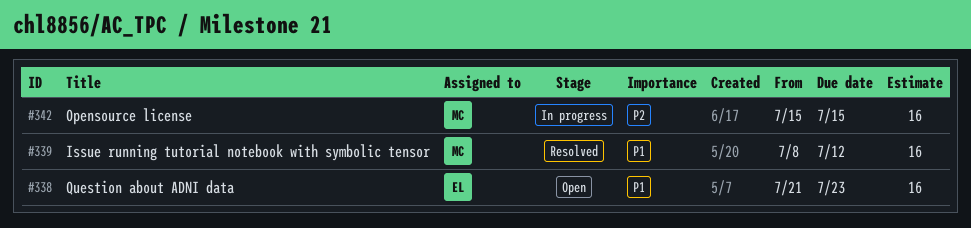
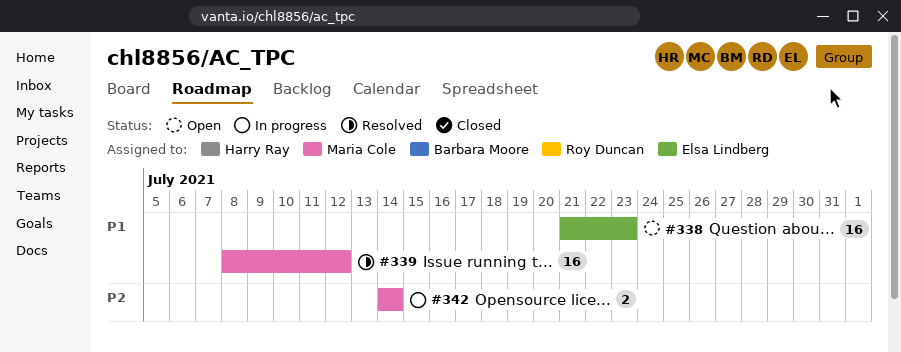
#342, estimate: 16 -> 2
#342, start: Jul 15 -> Jul 14
#342, due: Jul 15 -> Jul 14

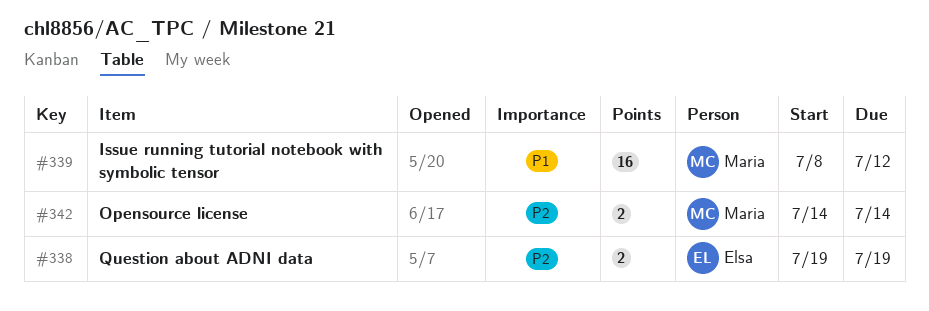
#338, priority: P1 -> P2
#338, estimate: 16 -> 2
#338, start: Jul 21 -> Jul 19
#338, due: Jul 23 -> Jul 19

